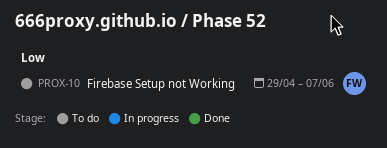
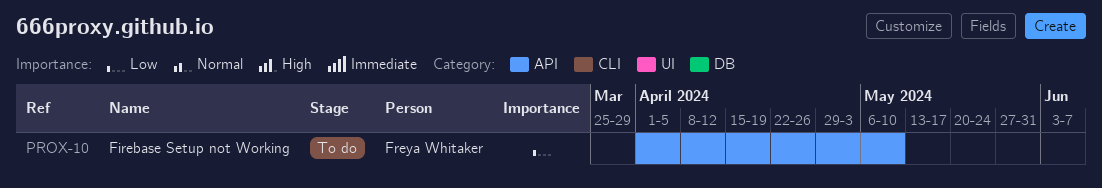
PROX-10, start: Apr 29 -> Apr 1
PROX-10, due: Jun 7 -> May 10

